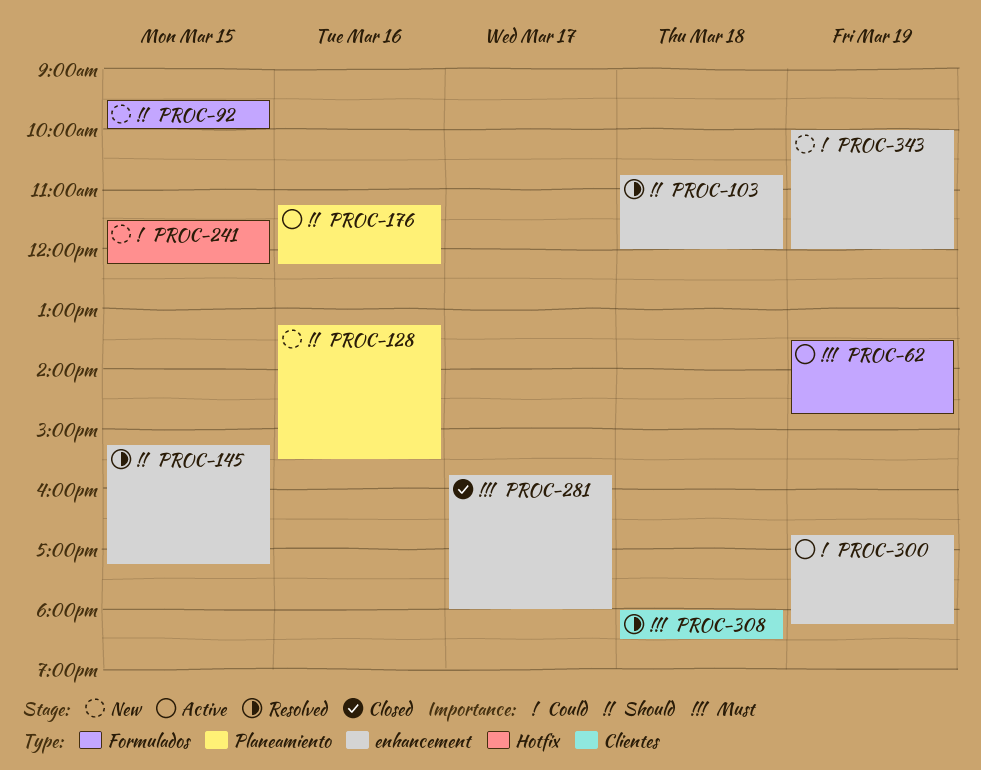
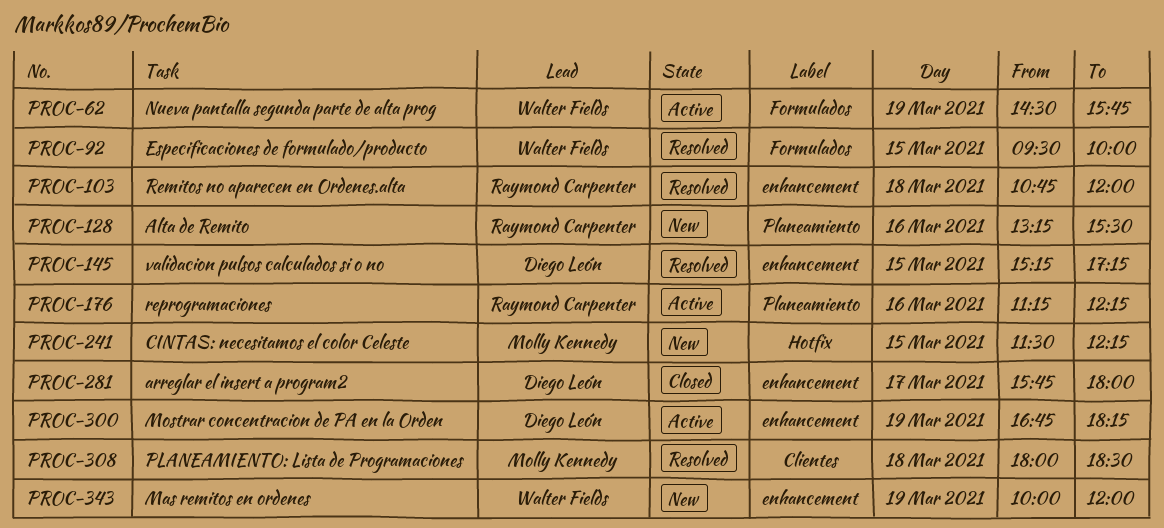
PROC-62, begins: 13:30 -> 14:30
PROC-62, ends: 14:45 -> 15:45
PROC-92, status: New -> Resolved

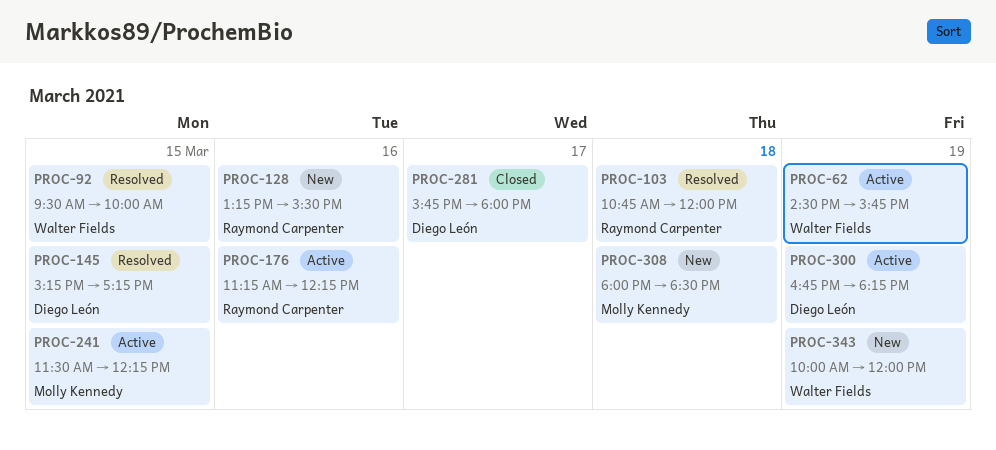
PROC-241, status: New -> Active
PROC-308, status: Resolved -> New

